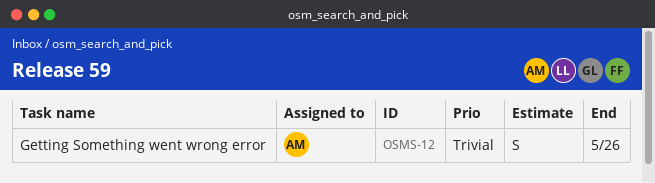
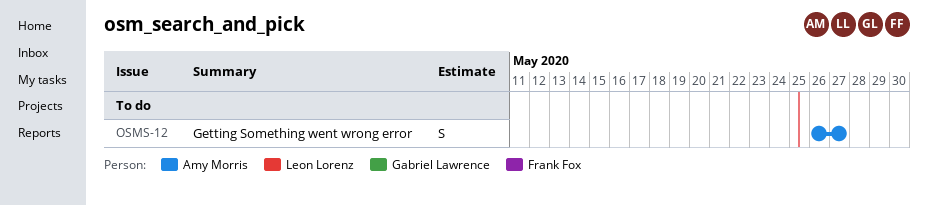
OSMS-12, due: May 26 -> May 27

